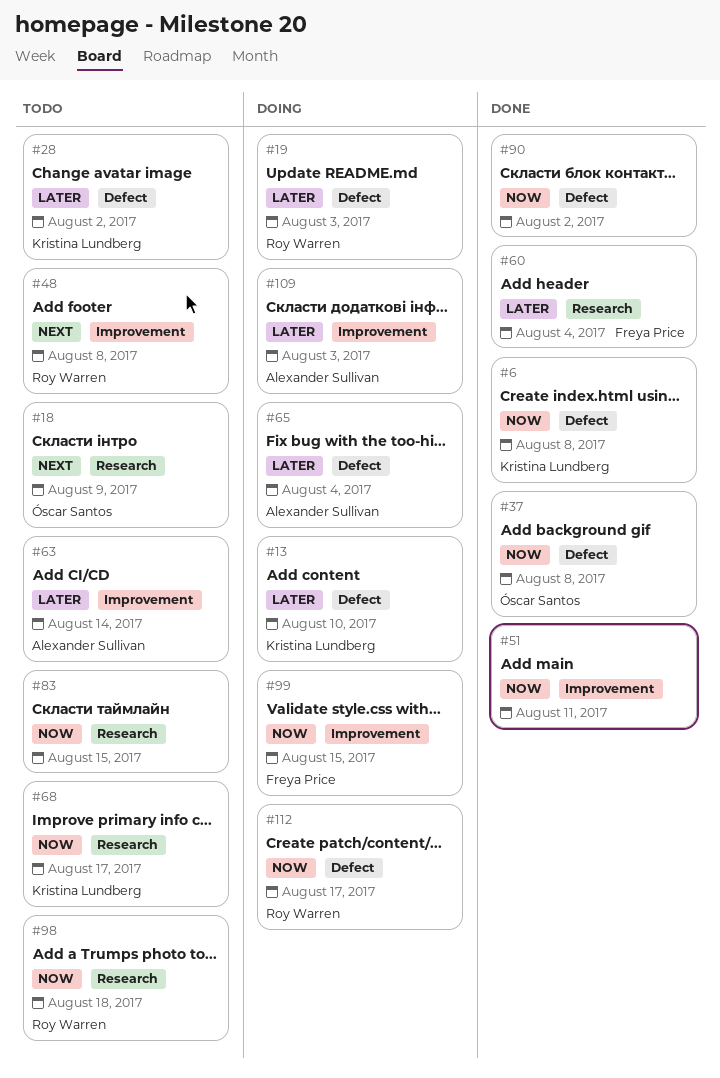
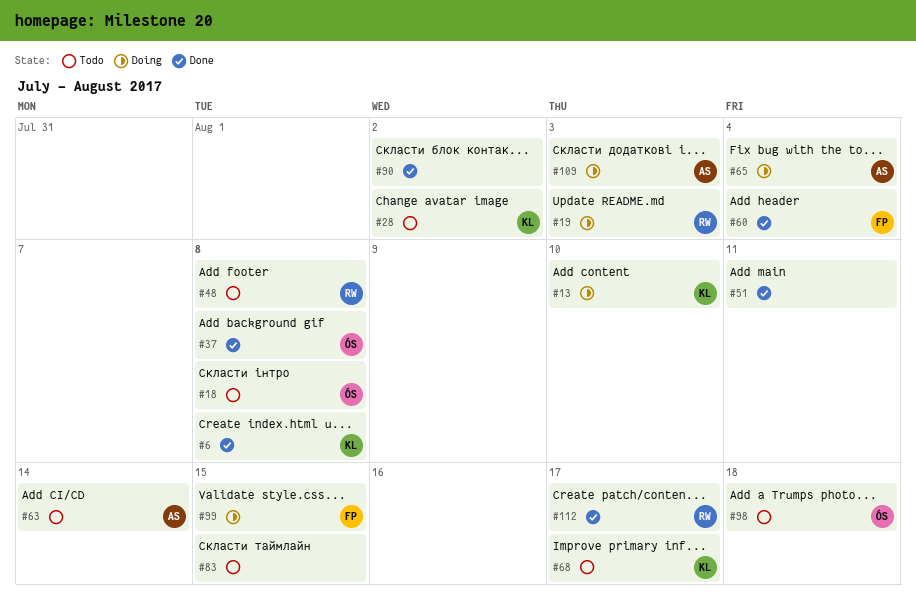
#18, due: Aug 9 -> Aug 8
#98, owner: Roy Warren -> Óscar Santos
#112, status: Doing -> Done

